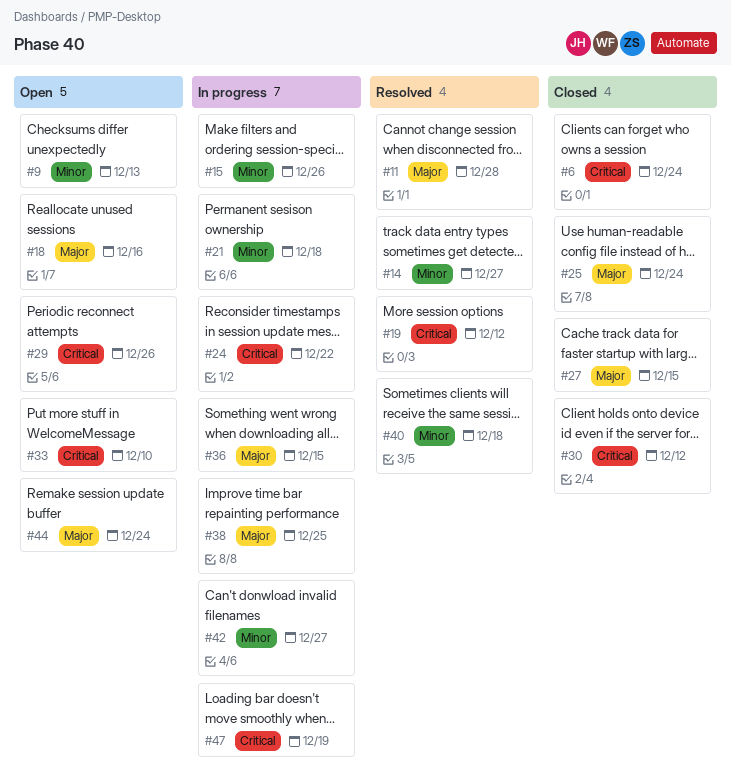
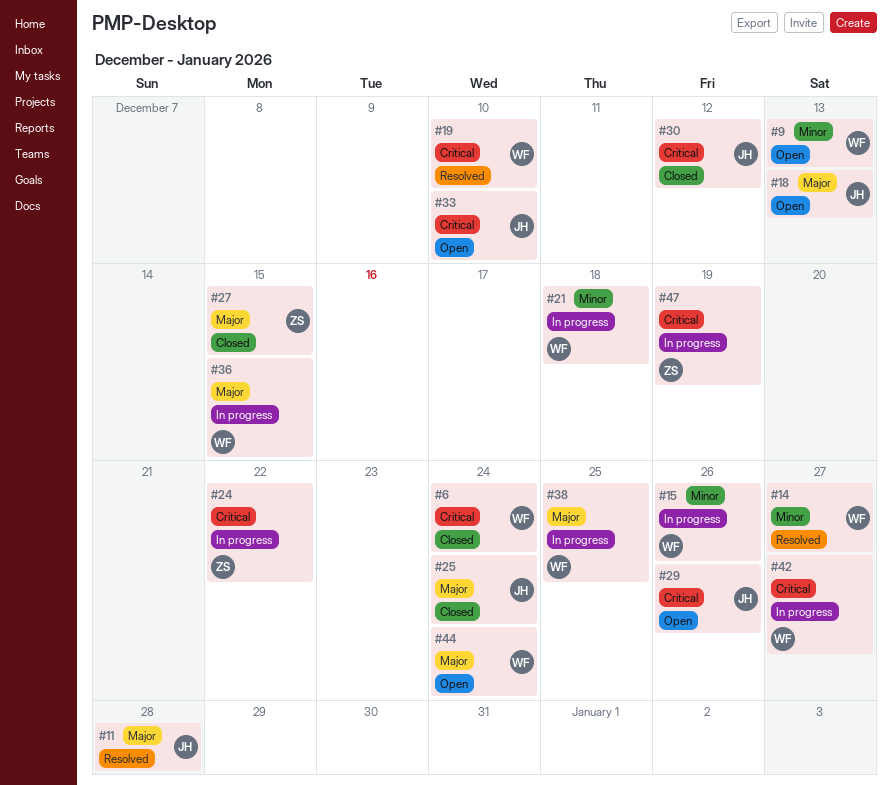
#18, due: Dec 16 -> Dec 13
#19, due: Dec 12 -> Dec 10
#40: present -> none
#42, priority: Minor -> Critical

